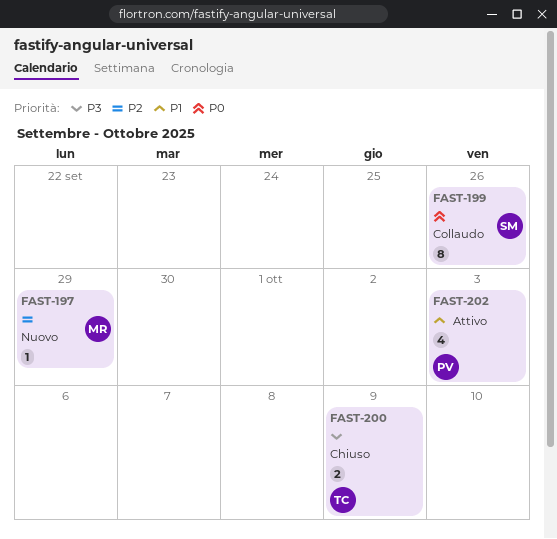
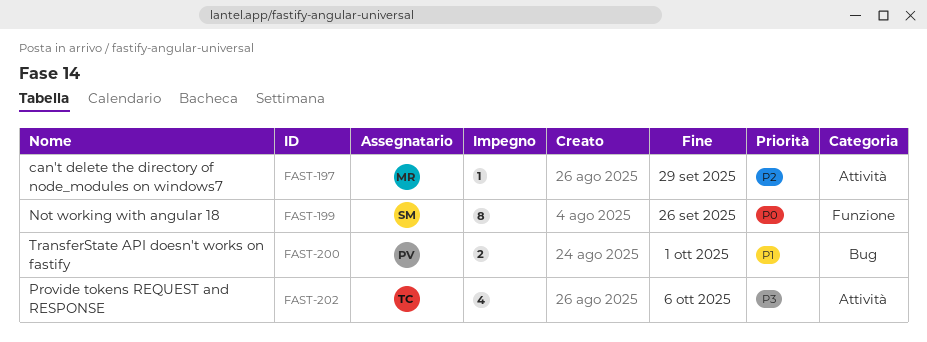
FAST-200, owner: TC -> PV
FAST-200, priority: P3 -> P1
FAST-200, due: Oct 9 -> Oct 1
FAST-202, owner: PV -> TC
FAST-202, priority: P1 -> P3
FAST-202, due: Oct 3 -> Oct 6

